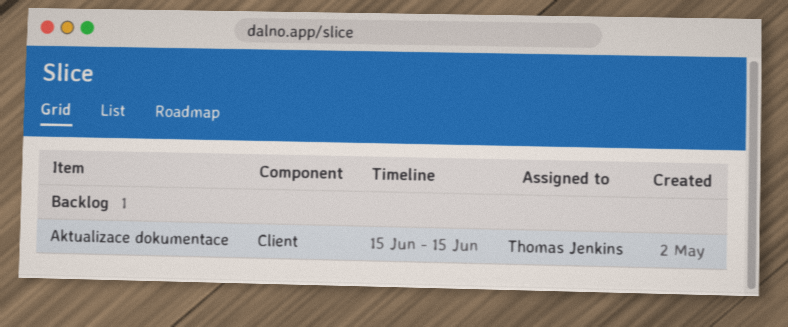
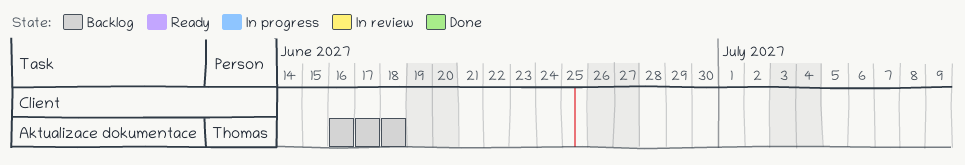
Aktualizace dokumentace, start: Jun 15 -> Jun 16
Aktualizace dokumentace, due: Jun 15 -> Jun 18

